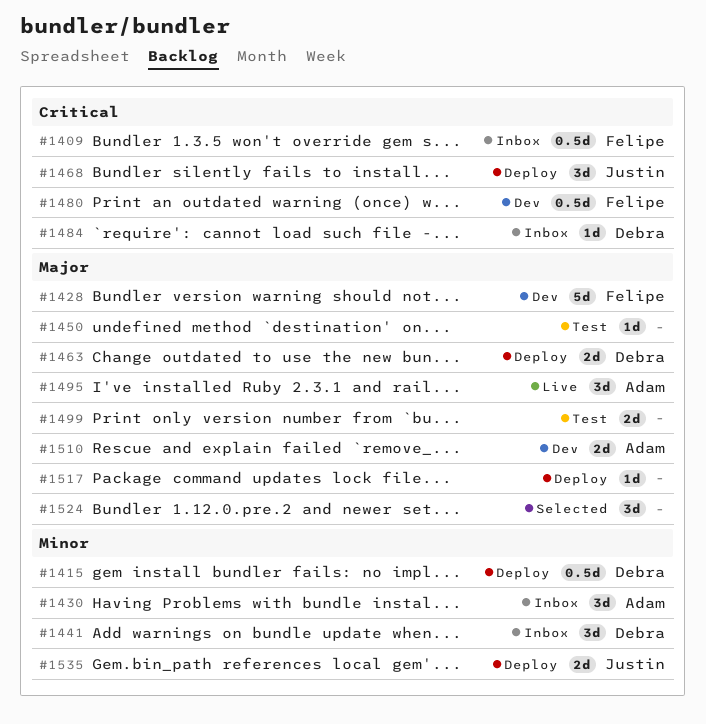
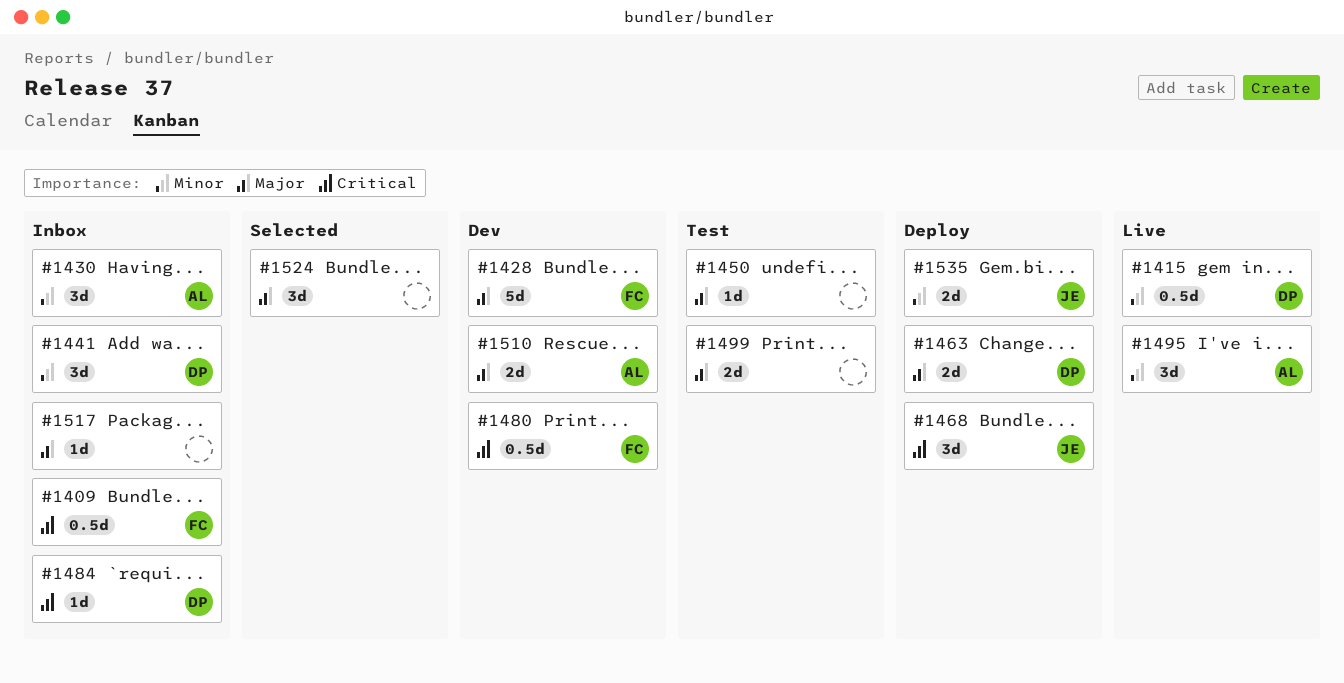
#1415, status: Deploy -> Live
#1495, priority: Major -> Minor
#1517, status: Deploy -> Inbox

